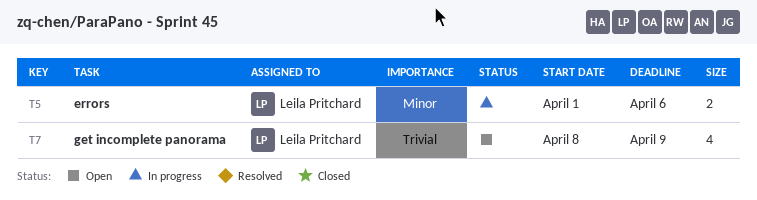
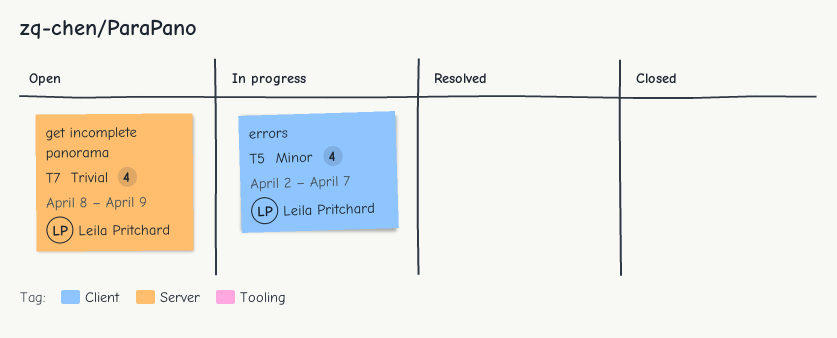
T5, estimate: 2 -> 4
T5, start: Apr 1 -> Apr 2
T5, due: Apr 6 -> Apr 7

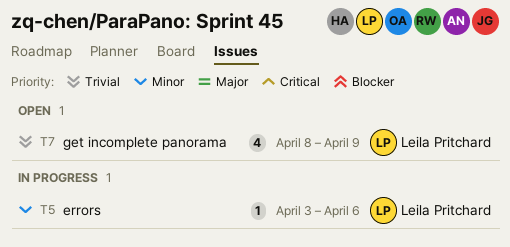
T5, estimate: 4 -> 1
T5, start: Apr 2 -> Apr 3
T5, due: Apr 7 -> Apr 6

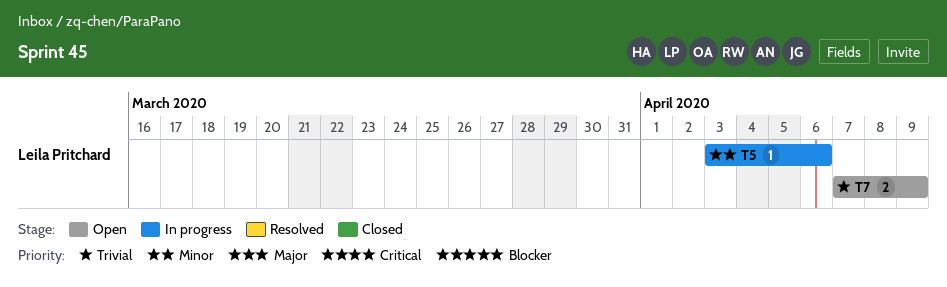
T7, estimate: 4 -> 2
T7, start: Apr 8 -> Apr 7

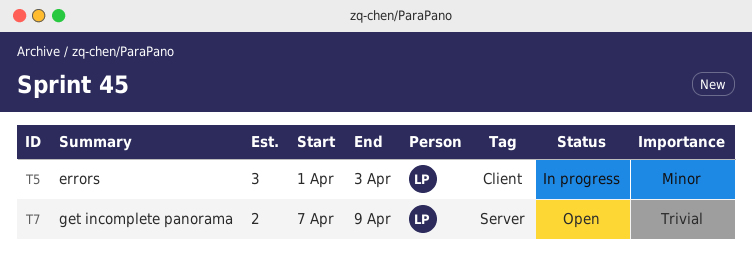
T5, estimate: 1 -> 3
T5, start: Apr 3 -> Apr 1
T5, due: Apr 6 -> Apr 3

